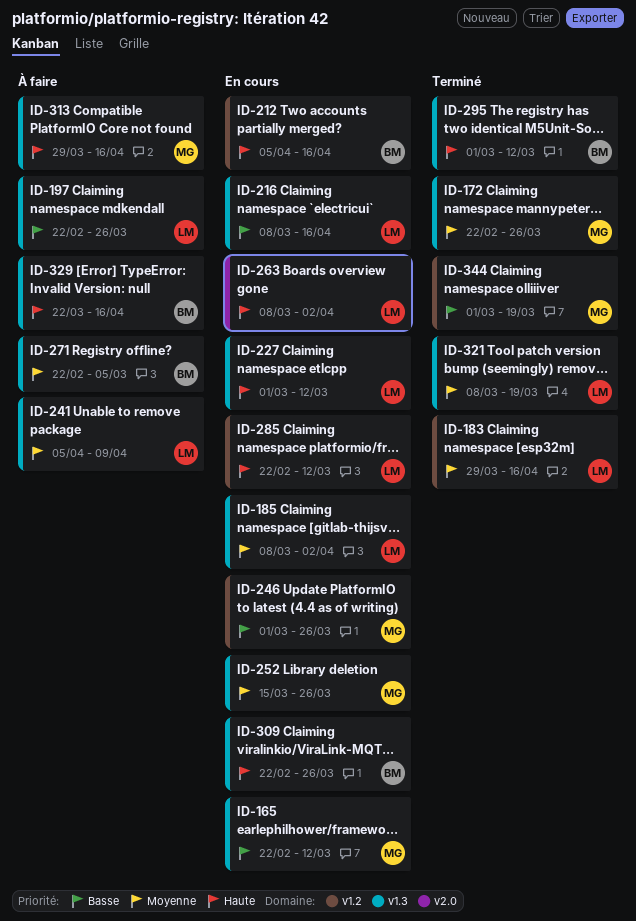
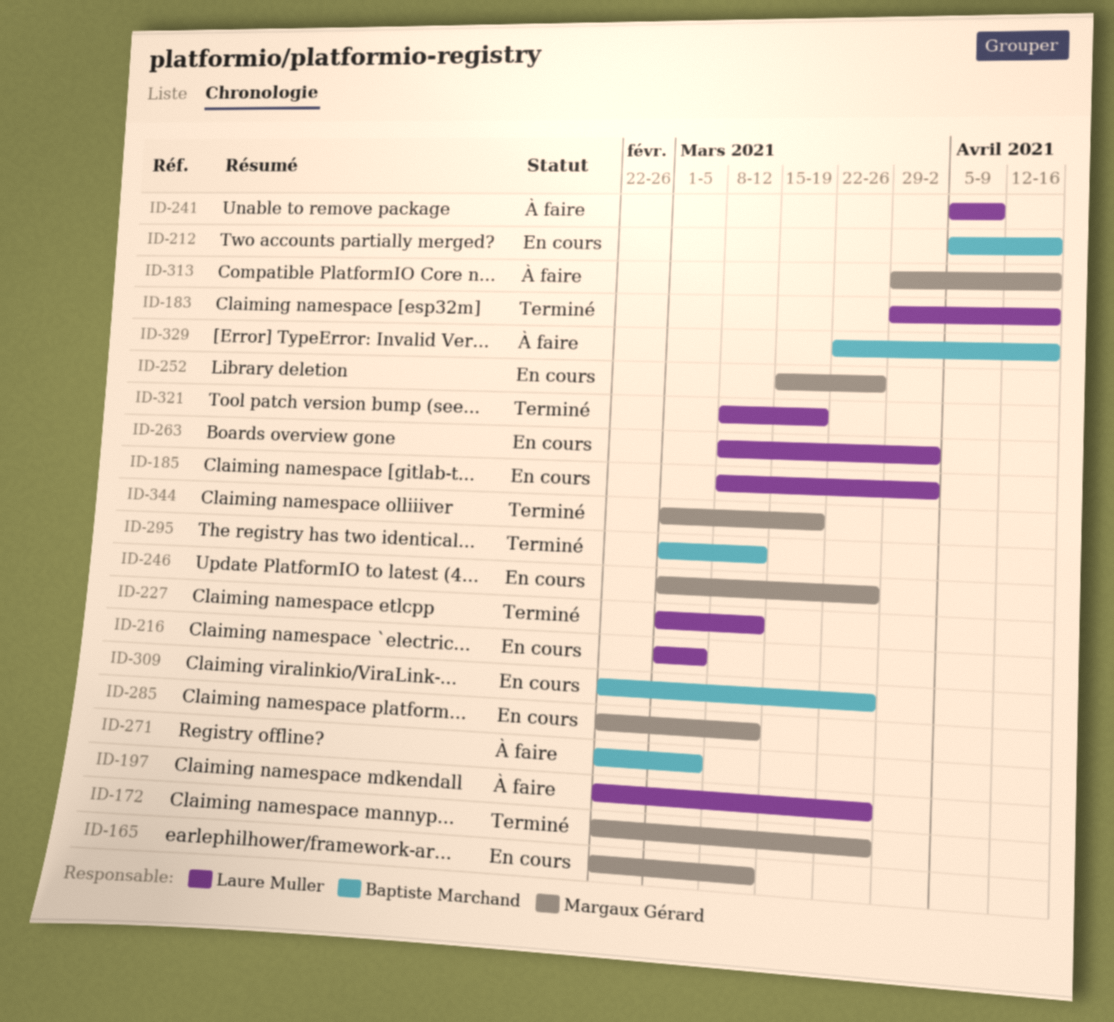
ID-216, start: Mar 8 -> Mar 1
ID-216, due: Apr 16 -> Mar 5
ID-227, status: En cours -> Terminé
ID-285, owner: Laure Muller -> Margaux Gérard

